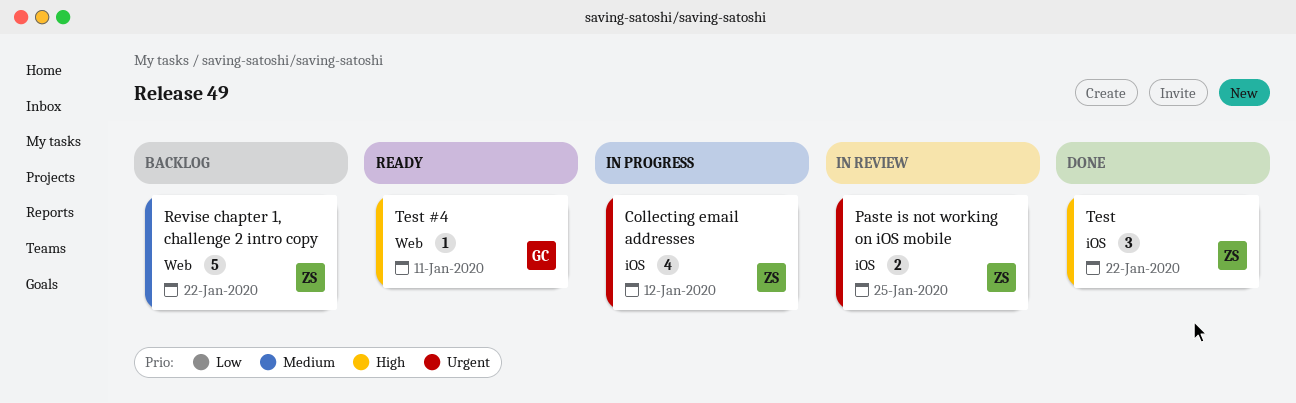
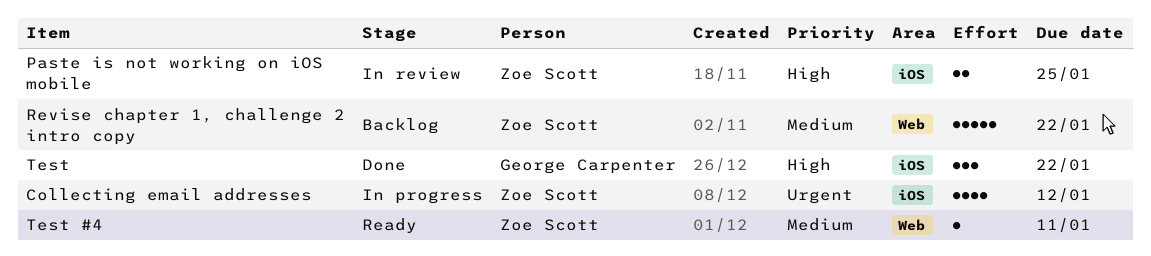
Paste is not working on iOS mobile, priority: Urgent -> High
Test, owner: Zoe Scott -> George Carpenter
Test #4, owner: George Carpenter -> Zoe Scott
Test #4, priority: High -> Medium

